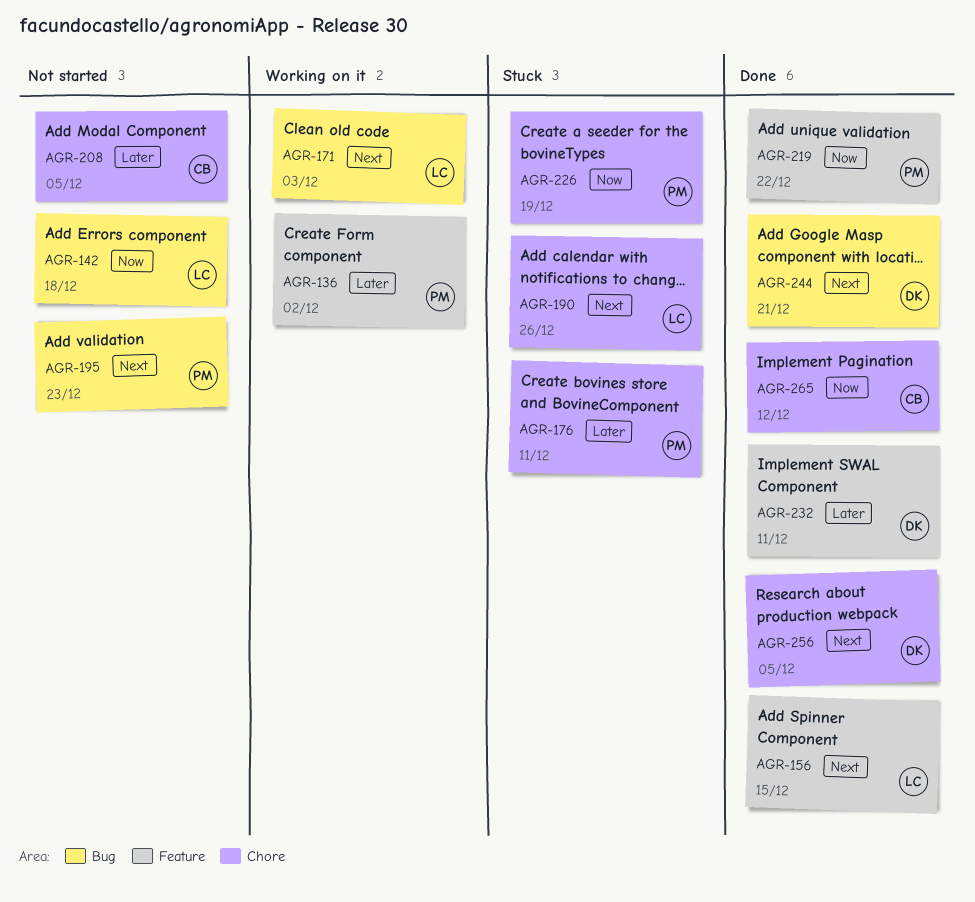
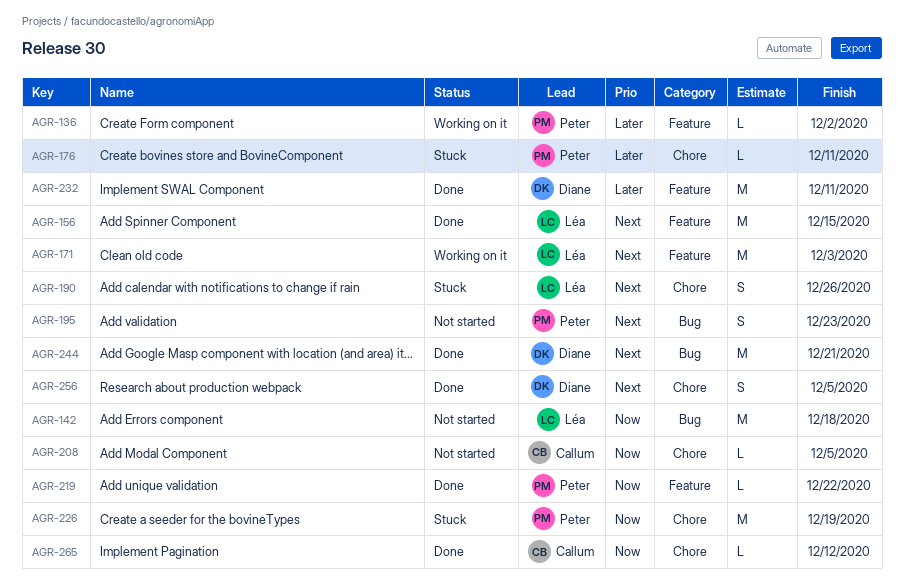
AGR-171, label: Bug -> Feature
AGR-208, priority: Later -> Now

